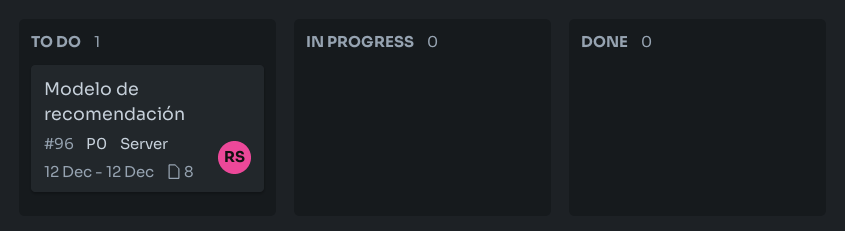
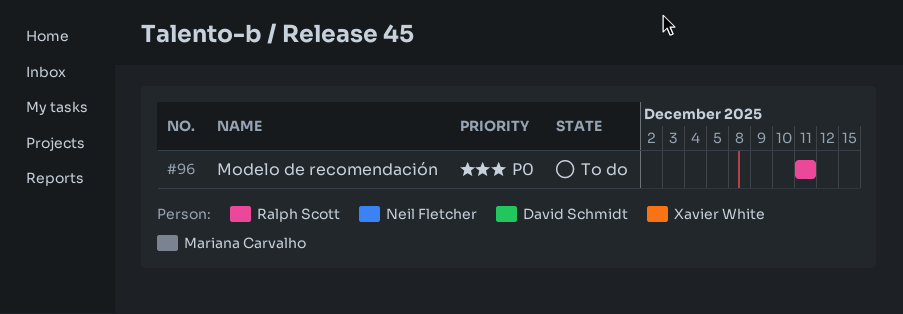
#96, start: Dec 12 -> Dec 11
#96, due: Dec 12 -> Dec 11

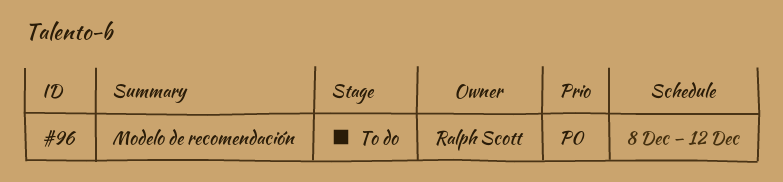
#96, start: Dec 11 -> Dec 8
#96, due: Dec 11 -> Dec 12

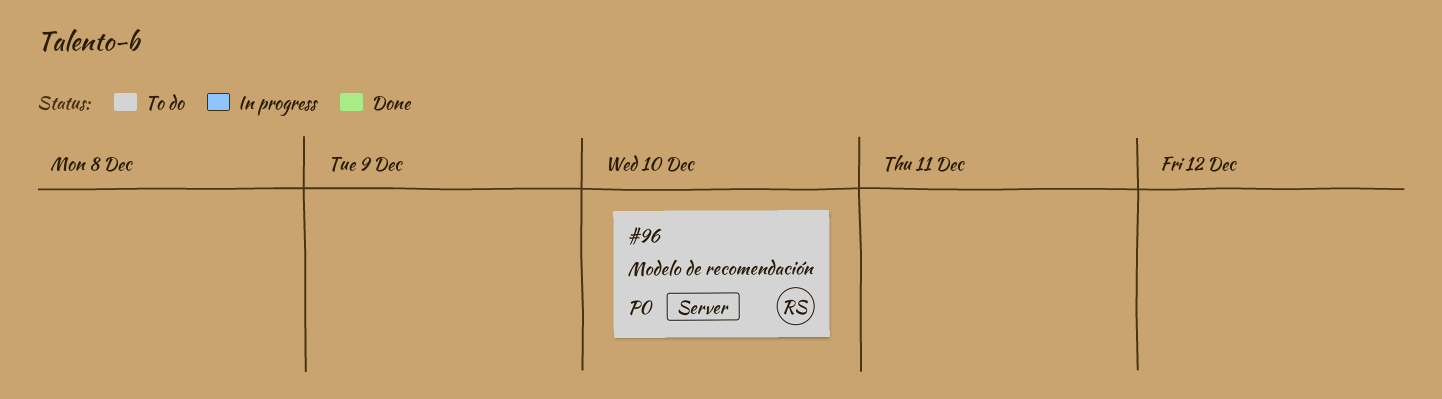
#96, due: Dec 12 -> Dec 10

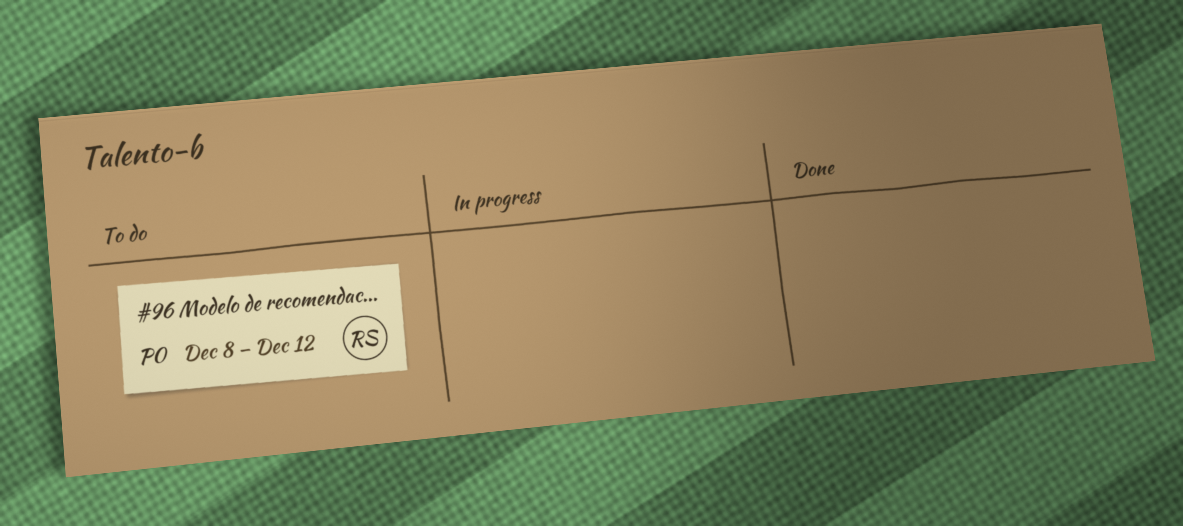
#96, due: Dec 10 -> Dec 12

